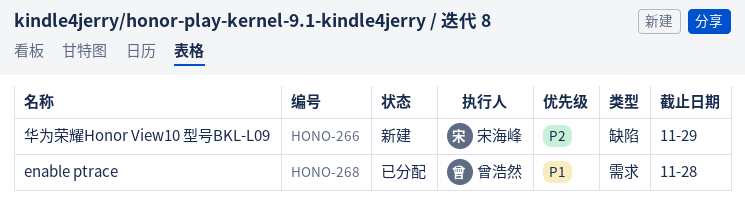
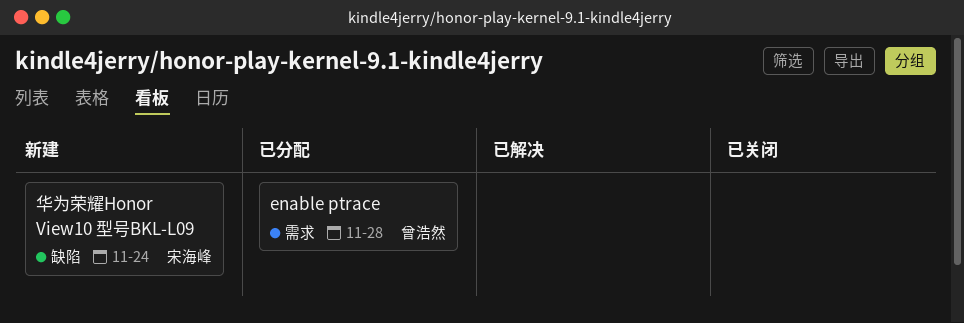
华为荣耀Honor View10 型号BKL-L09, due: Nov 29 -> Nov 24

